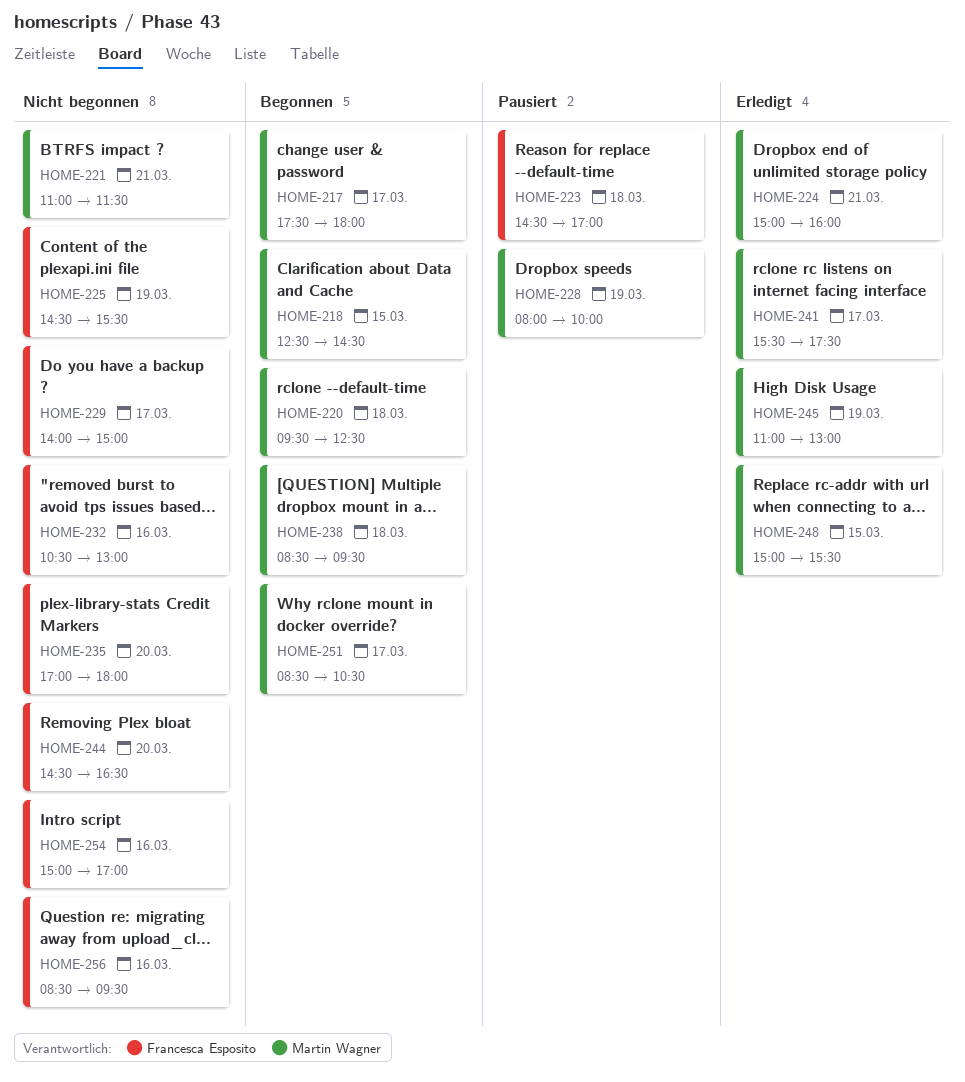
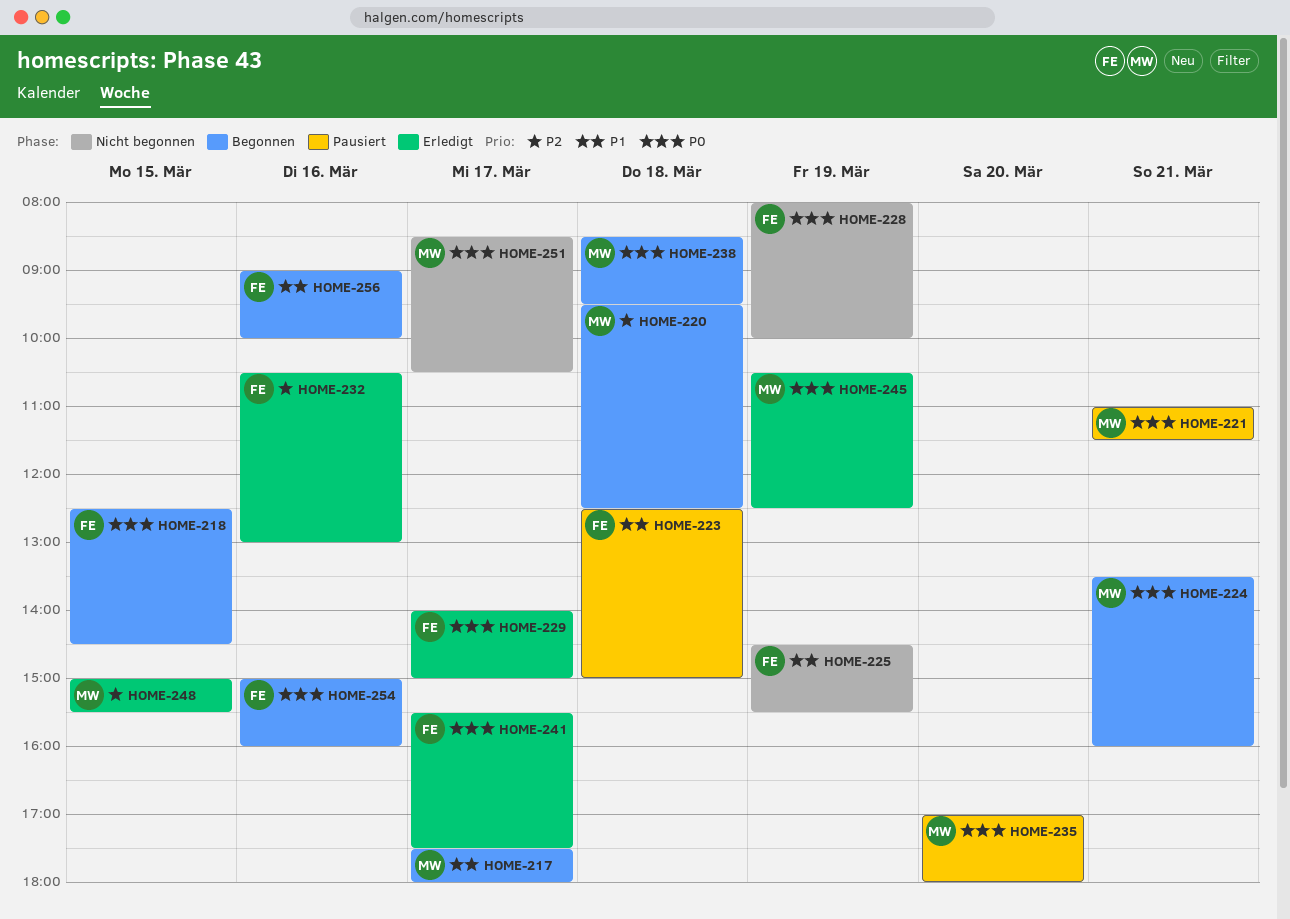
HOME-218, owner: Martin Wagner -> Francesca Esposito
HOME-221, status: Nicht begonnen -> Pausiert
HOME-223, begins: 14:30 -> 12:30
HOME-223, ends: 17:00 -> 15:00
HOME-224, status: Erledigt -> Begonnen
HOME-224, begins: 15:00 -> 13:30
HOME-228, status: Pausiert -> Nicht begonnen
HOME-228, owner: Martin Wagner -> Francesca Esposito
HOME-229, status: Nicht begonnen -> Erledigt
HOME-232, status: Nicht begonnen -> Erledigt
HOME-235, status: Nicht begonnen -> Pausiert
HOME-235, owner: Francesca Esposito -> Martin Wagner
HOME-241, owner: Martin Wagner -> Francesca Esposito
HOME-244: present -> none
HOME-245, begins: 11:00 -> 10:30
HOME-245, ends: 13:00 -> 12:30
HOME-251, status: Begonnen -> Nicht begonnen
HOME-254, status: Nicht begonnen -> Begonnen
HOME-254, ends: 17:00 -> 16:00
HOME-256, status: Nicht begonnen -> Begonnen
HOME-256, begins: 08:30 -> 09:00
HOME-256, ends: 09:30 -> 10:00

